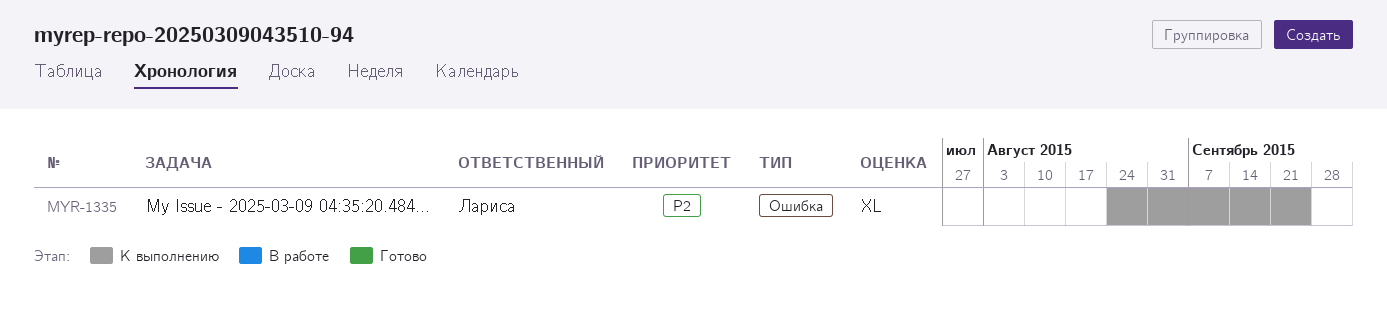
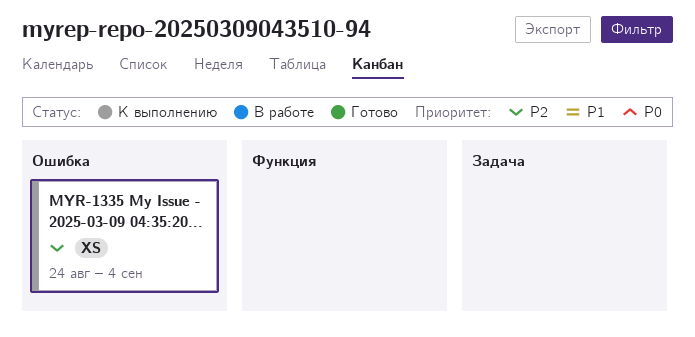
MYR-1335, estimate: XL -> XS
MYR-1335, due: Sep 25 -> Sep 4

